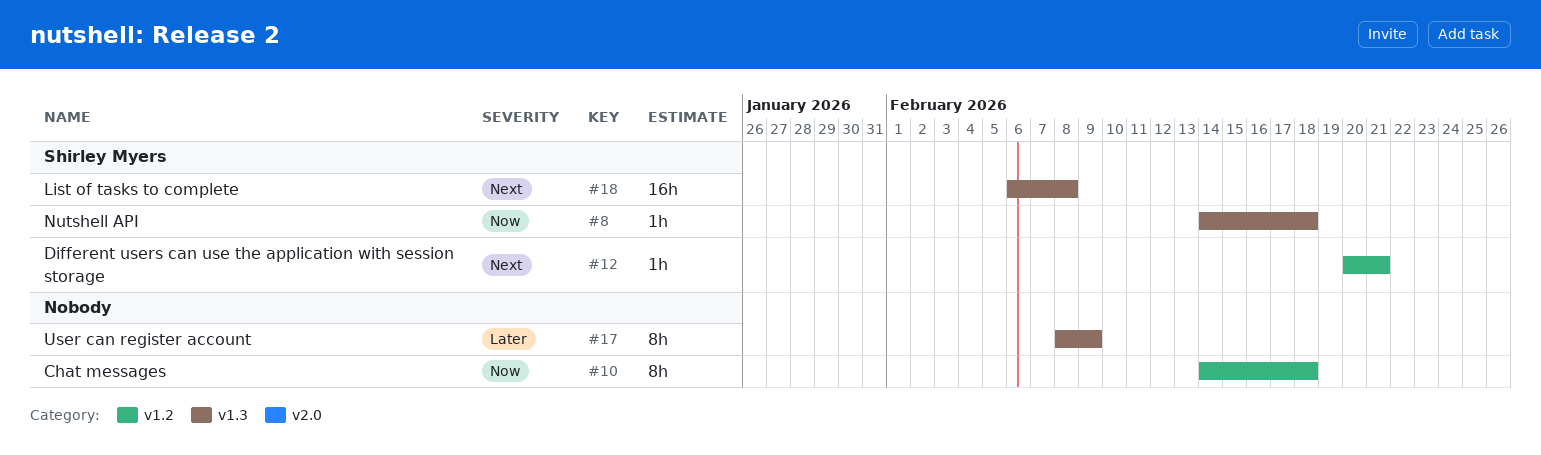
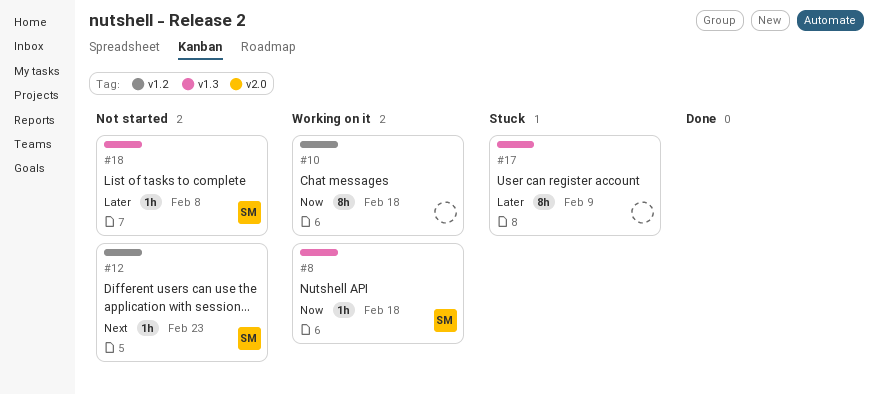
#12, due: Feb 21 -> Feb 23
#18, priority: Next -> Later
#18, estimate: 16h -> 1h

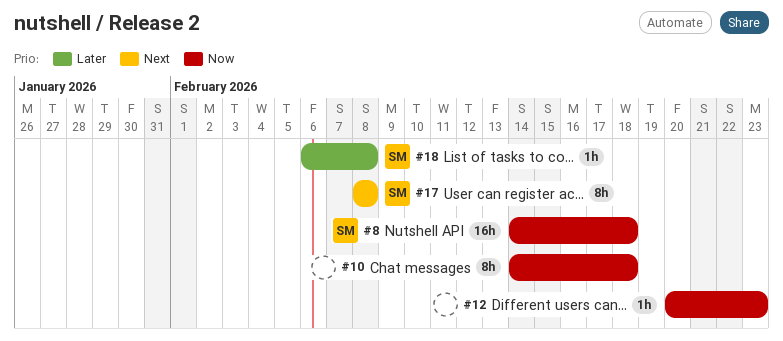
#8, estimate: 1h -> 16h
#12, owner: SM -> none
#12, priority: Next -> Now
#17, owner: none -> SM
#17, priority: Later -> Next
#17, due: Feb 9 -> Feb 8

